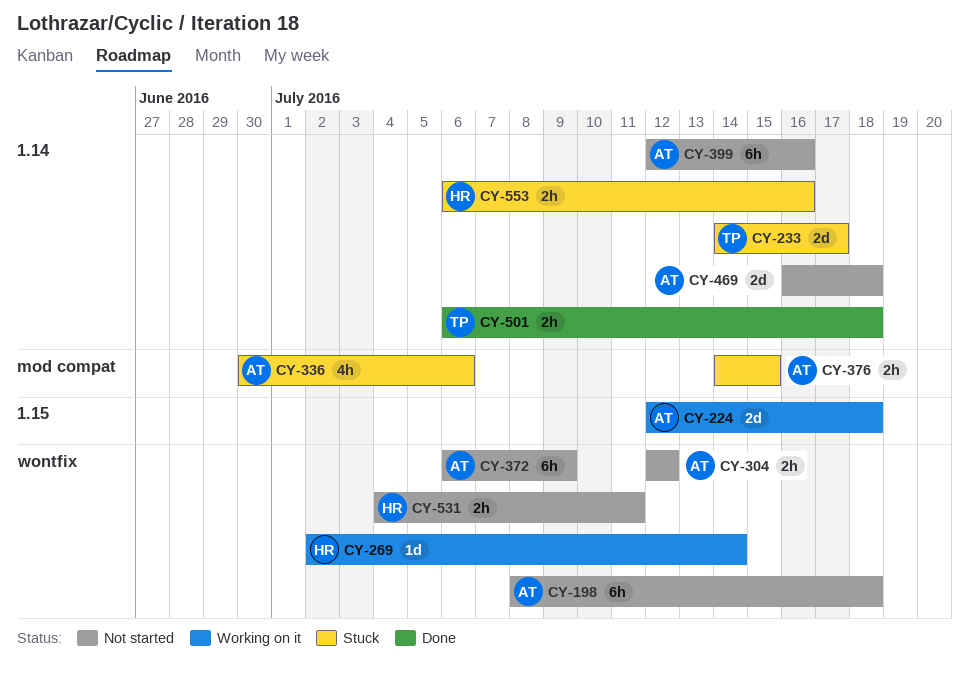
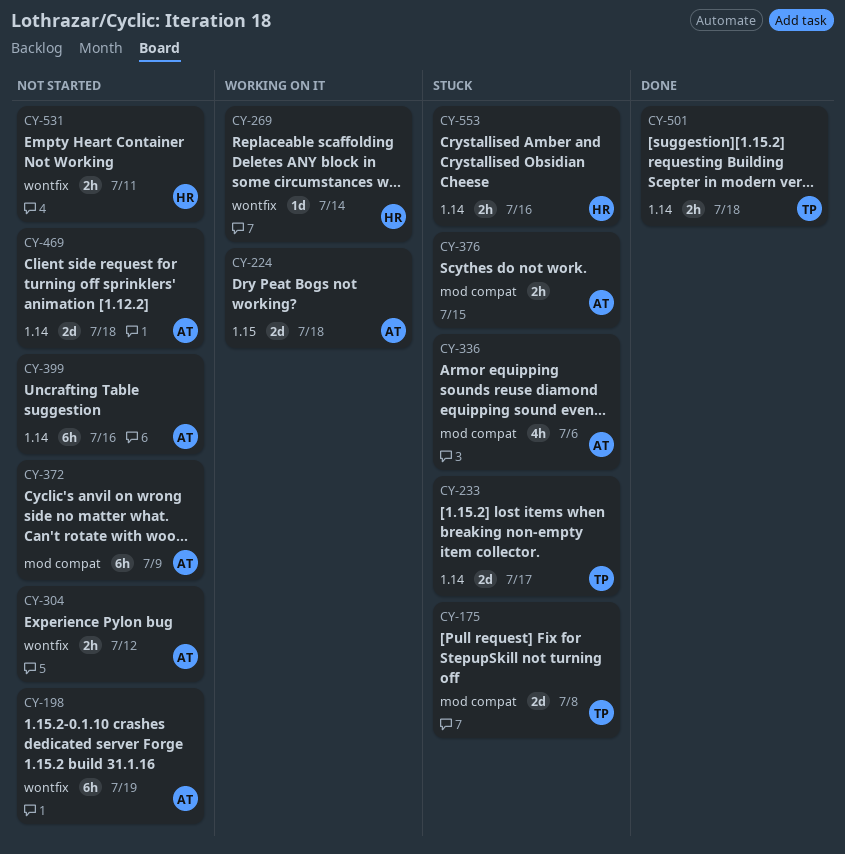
CY-175: none -> present
CY-198, due: Jul 18 -> Jul 19
CY-372, label: wontfix -> mod compat

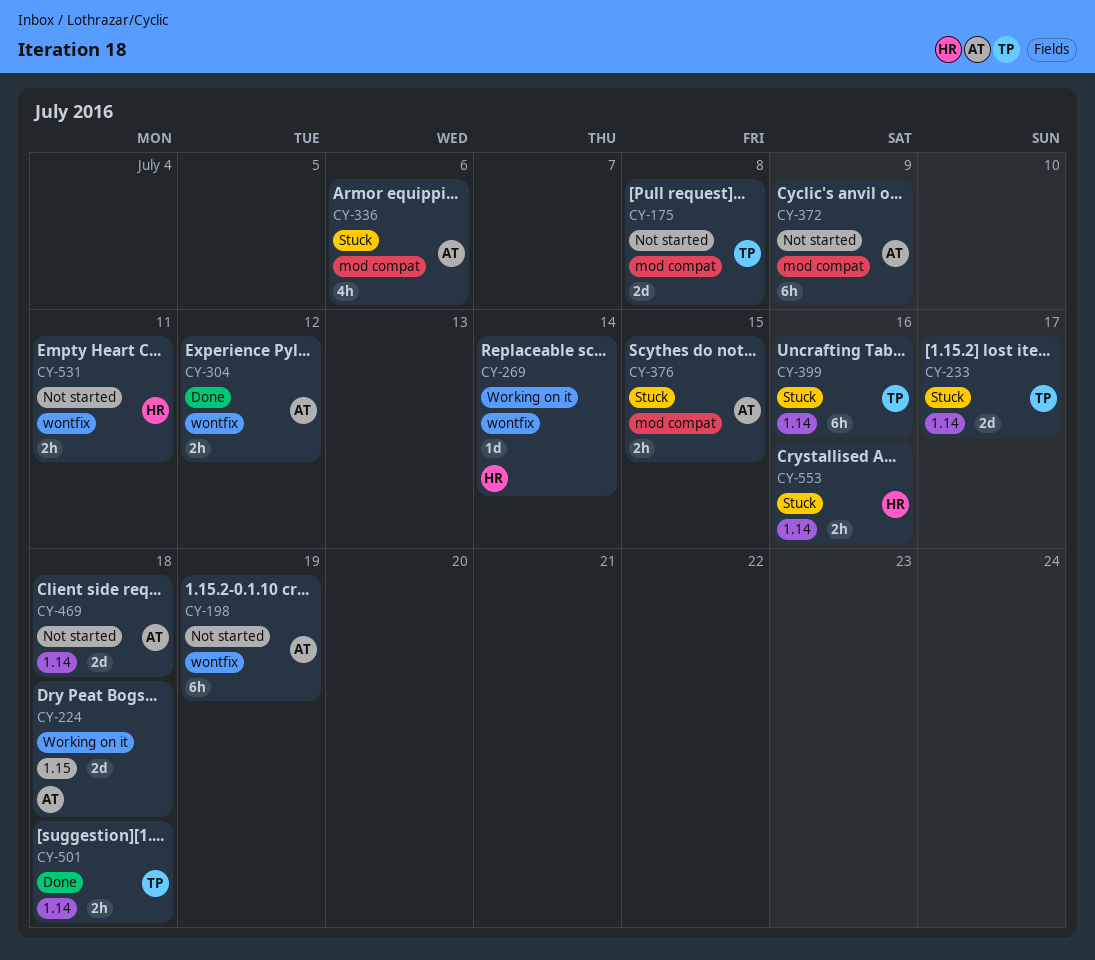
CY-175, status: Stuck -> Not started
CY-304, status: Not started -> Done
CY-399, status: Not started -> Stuck
CY-399, owner: AT -> TP

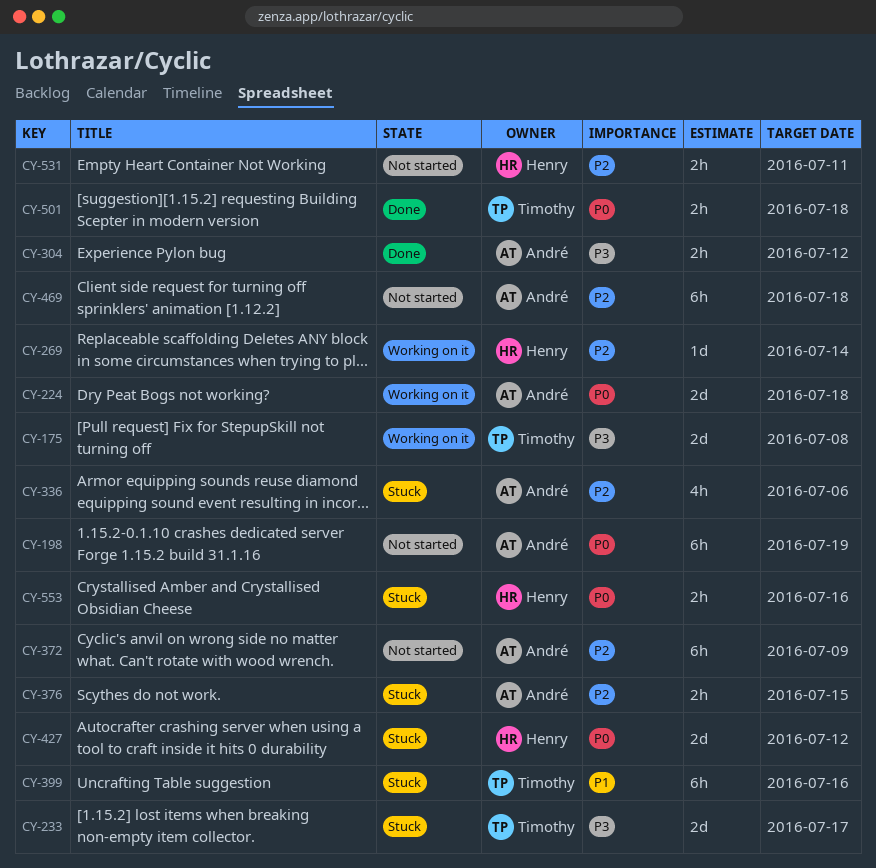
CY-175, status: Not started -> Working on it
CY-427: none -> present
CY-469, estimate: 2d -> 6h

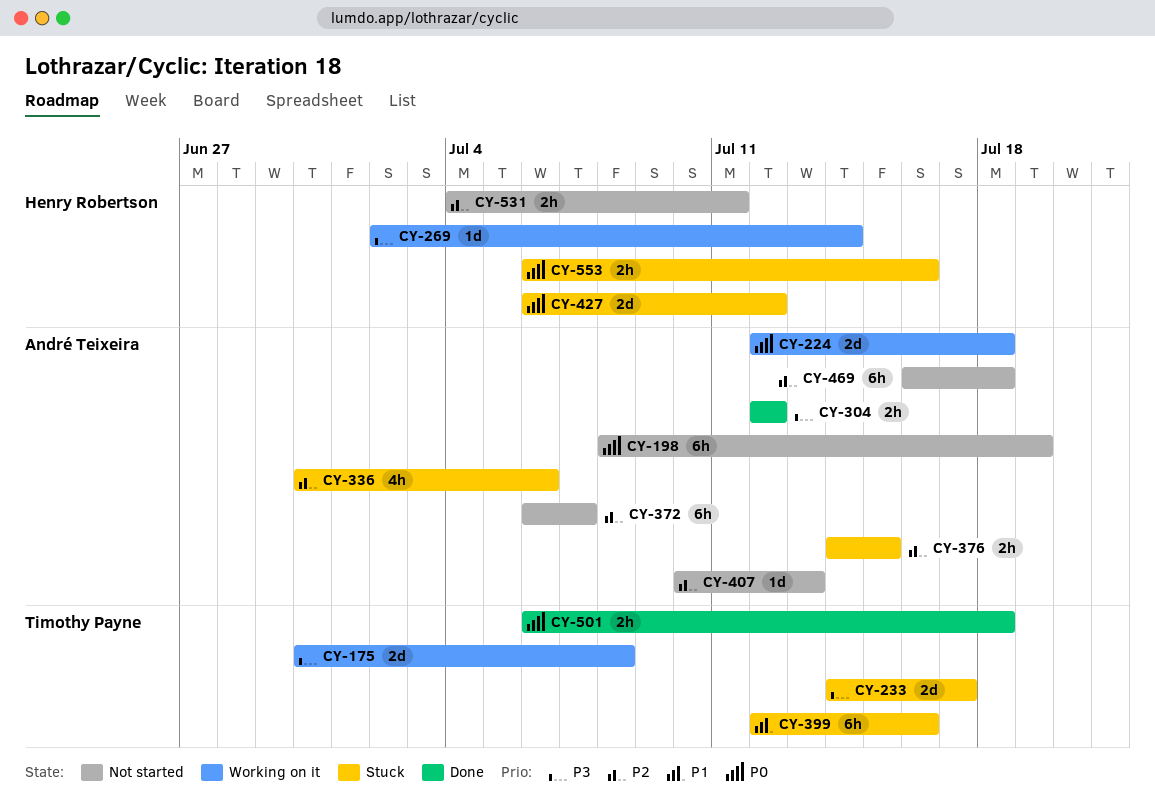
CY-269, priority: P2 -> P3
CY-372, due: Jul 9 -> Jul 7
CY-407: none -> present

